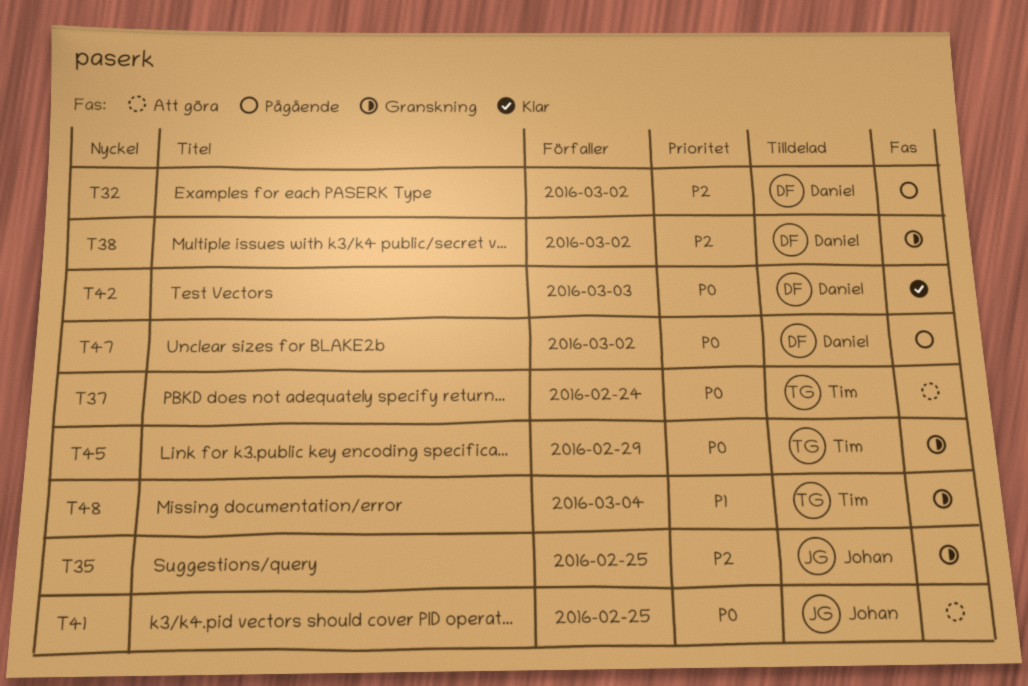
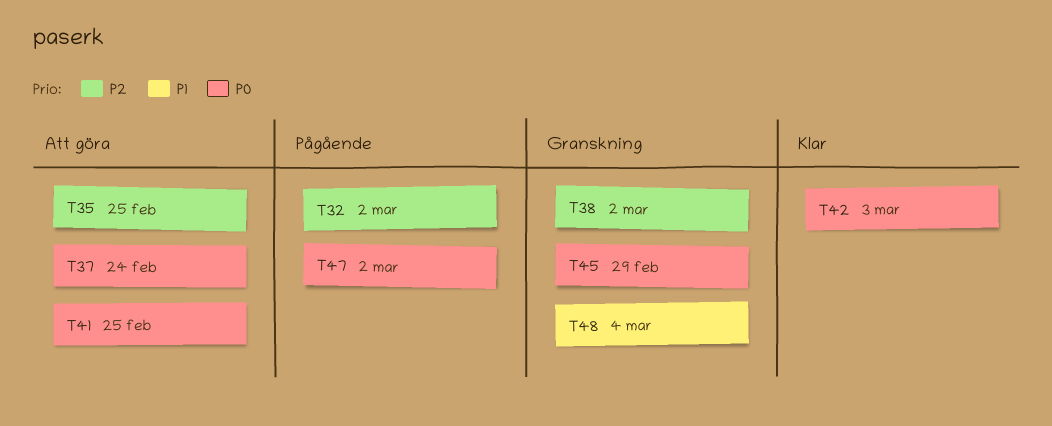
T35, status: Granskning -> Att göra

